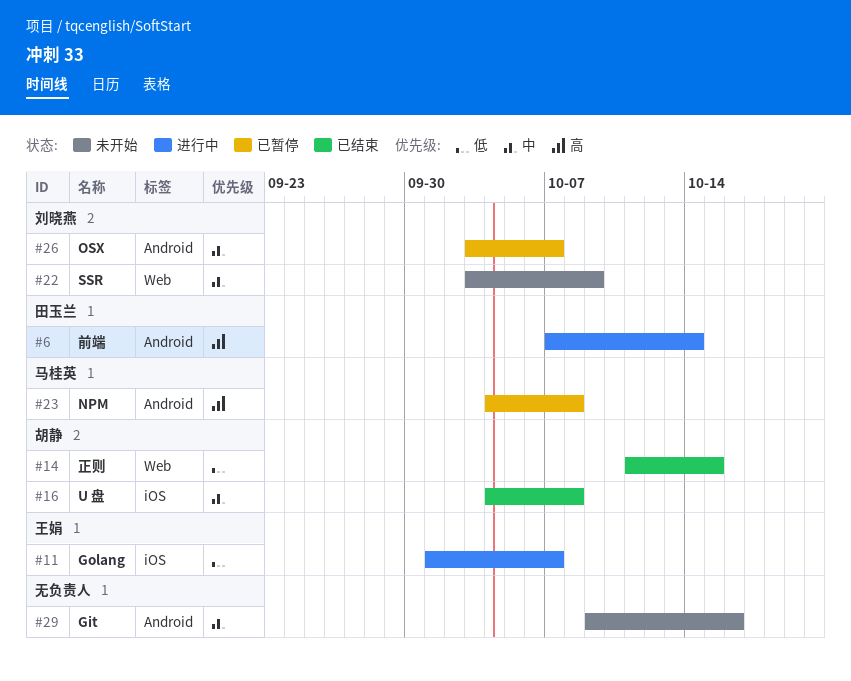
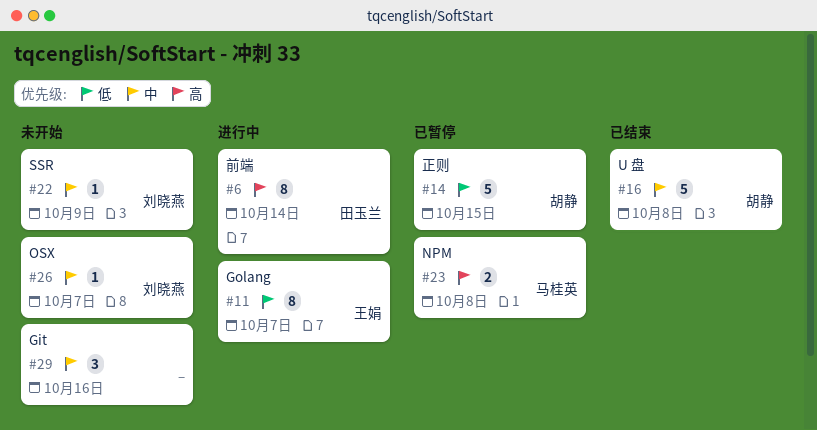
#14, status: 已结束 -> 已暂停
#26, status: 已暂停 -> 未开始

